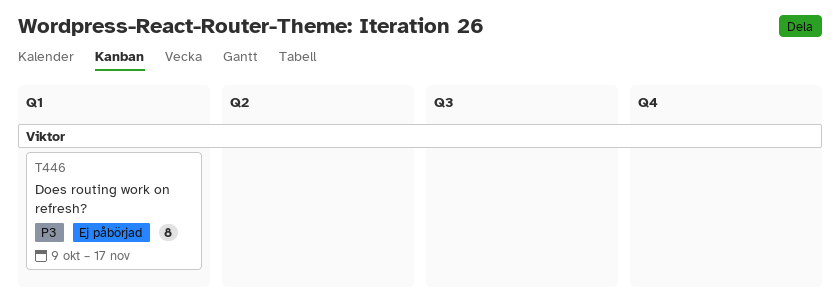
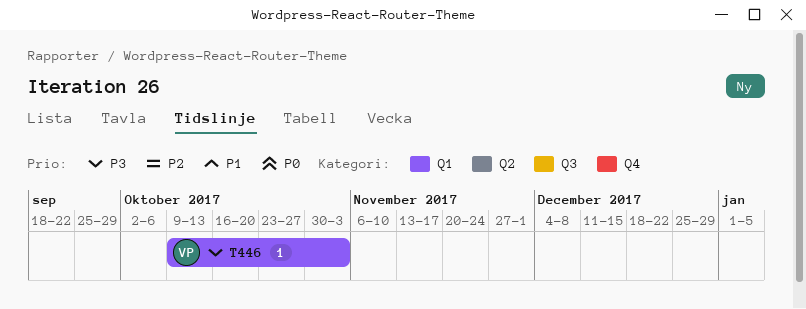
T446, estimate: 8 -> 1
T446, due: Nov 17 -> Nov 3

